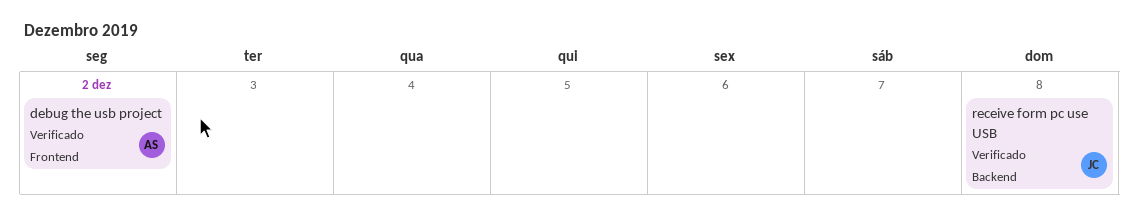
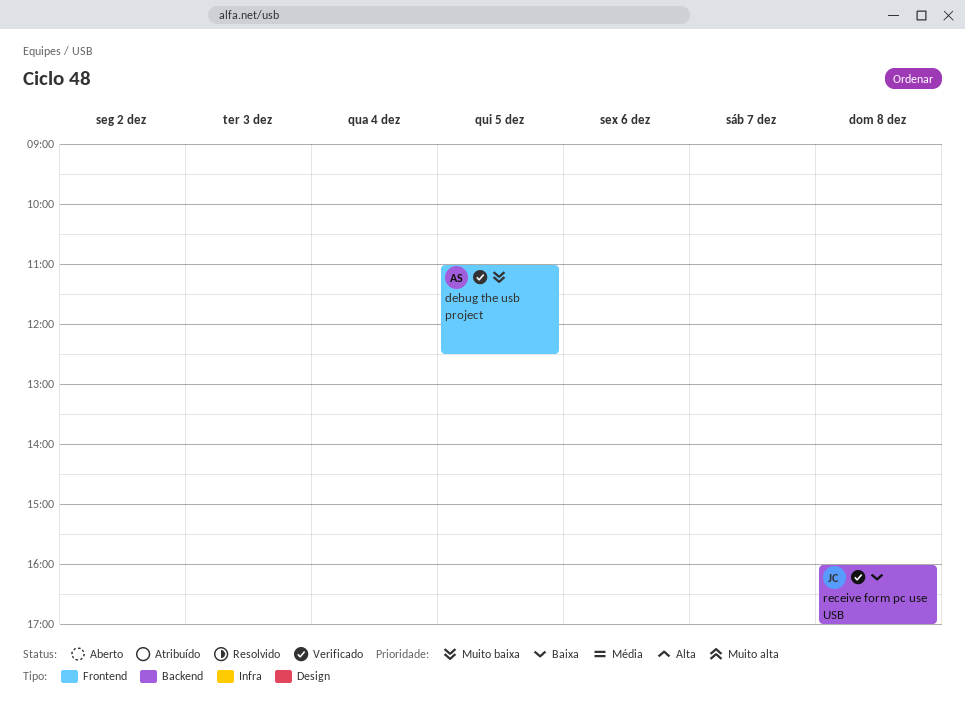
debug the usb project, day: Dec 2 -> Dec 5

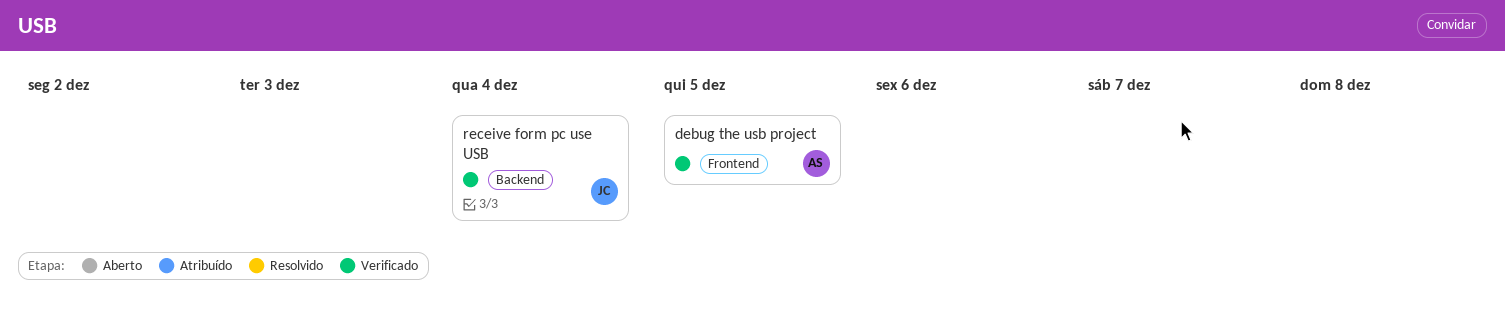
receive form pc use USB, day: Dec 8 -> Dec 4

